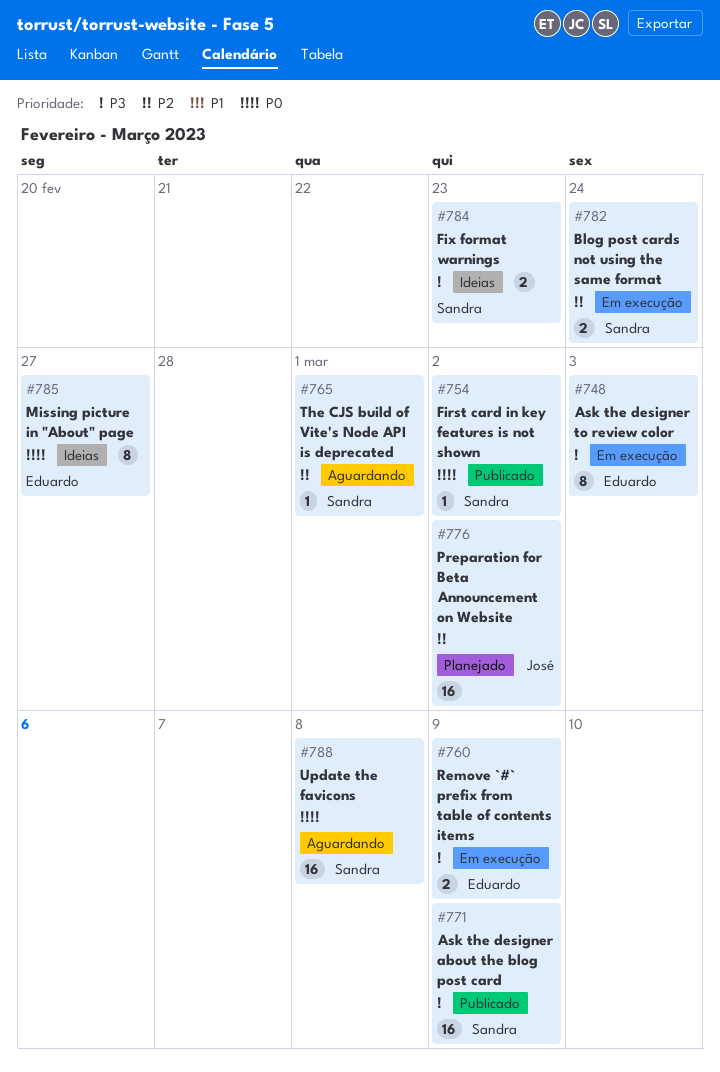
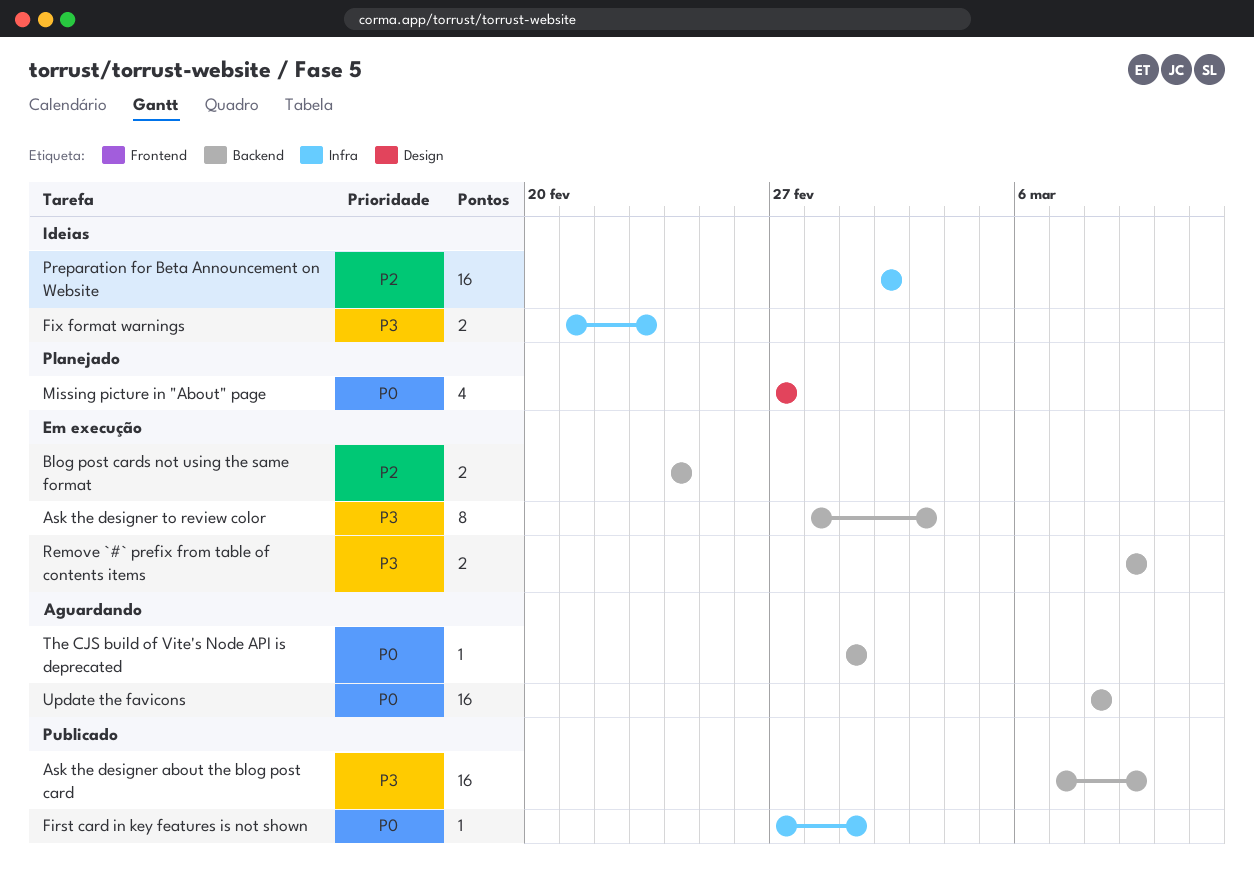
First card in key features is not shown, due: Mar 2 -> Mar 1
Missing picture in "About" page, status: Ideias -> Planejado
Missing picture in "About" page, estimate: 8 -> 4
Preparation for Beta Announcement on Website, status: Planejado -> Ideias
The CJS build of Vite's Node API is deprecated, priority: P2 -> P0

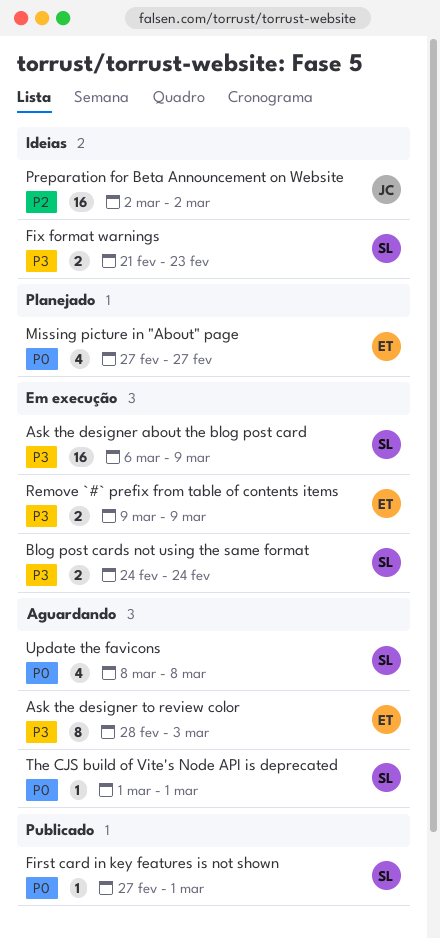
Ask the designer about the blog post card, status: Publicado -> Em execução
Ask the designer about the blog post card, start: Mar 7 -> Mar 6
Ask the designer to review color, status: Em execução -> Aguardando
Blog post cards not using the same format, priority: P2 -> P3
Update the favicons, estimate: 16 -> 4

